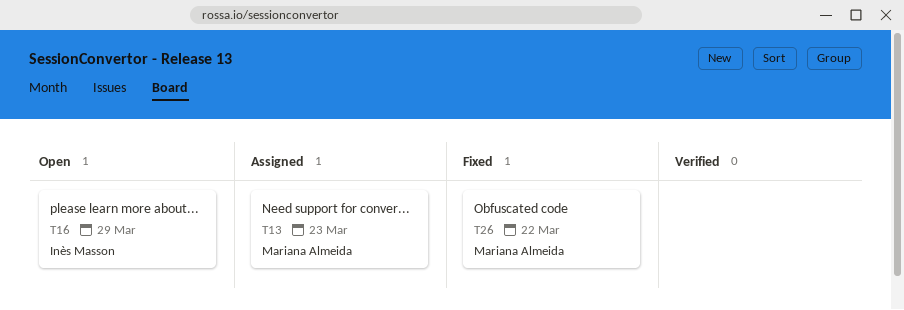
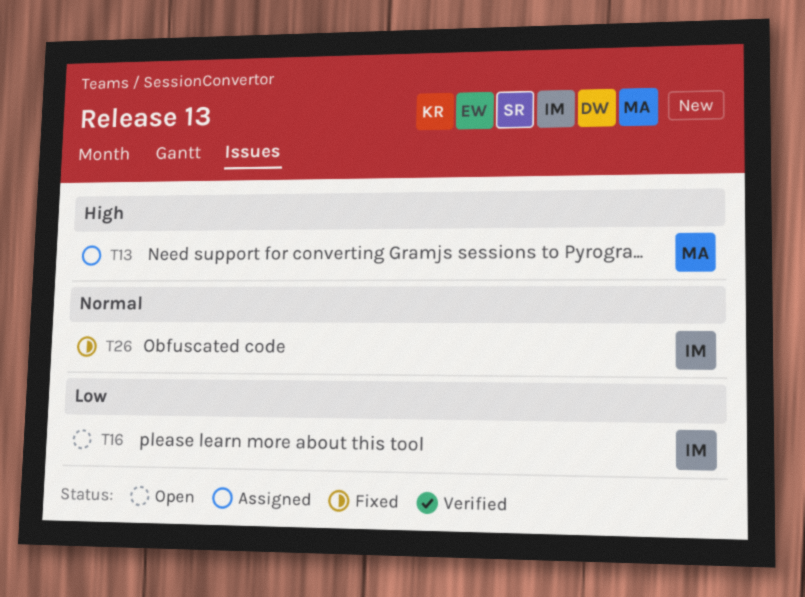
T26, owner: Mariana Almeida -> Inès Masson

